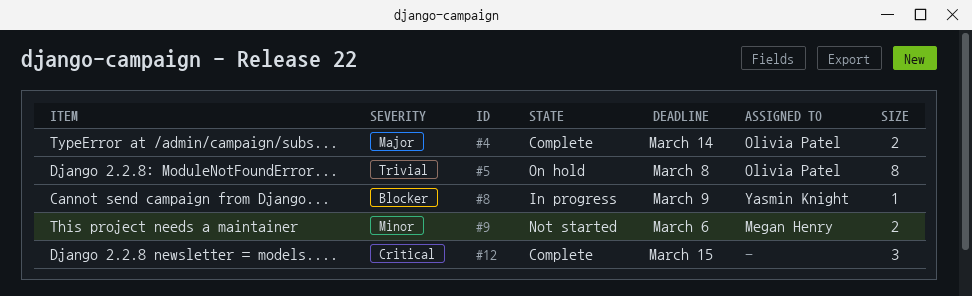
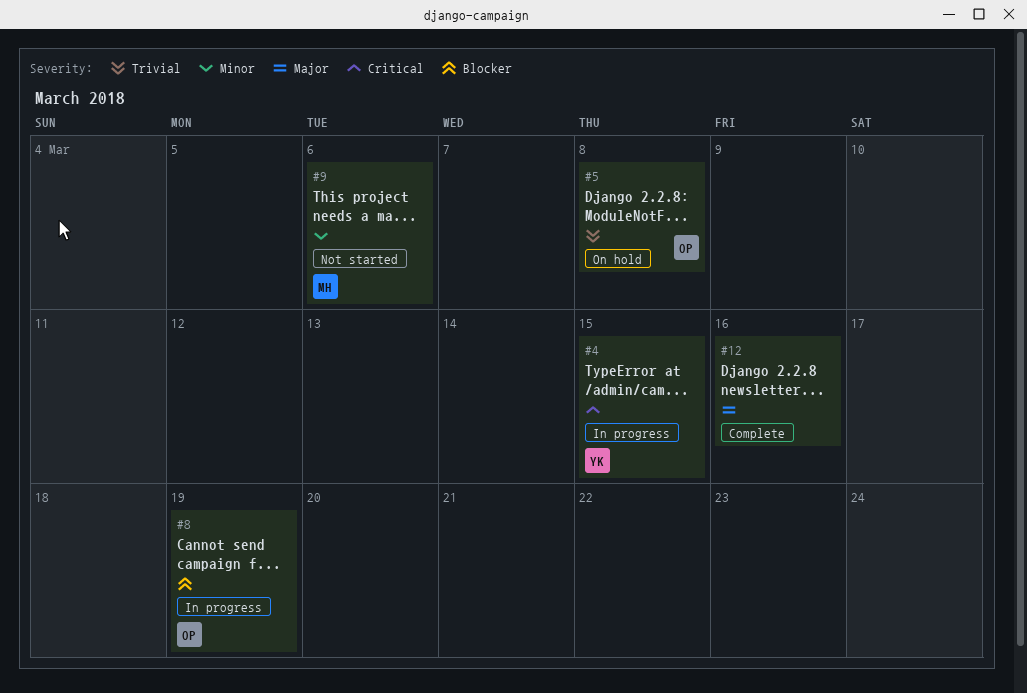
#4, status: Complete -> In progress
#4, owner: Olivia Patel -> Yasmin Knight
#4, priority: Major -> Critical
#4, due: Mar 14 -> Mar 15
#8, owner: Yasmin Knight -> Olivia Patel
#8, due: Mar 9 -> Mar 19
#12, priority: Critical -> Major
#12, due: Mar 15 -> Mar 16

